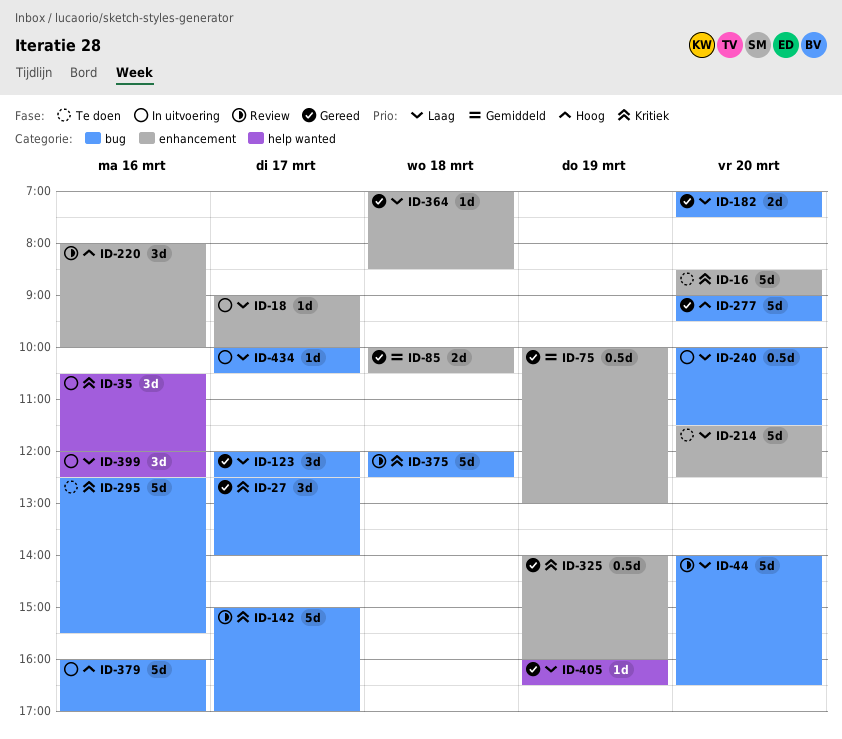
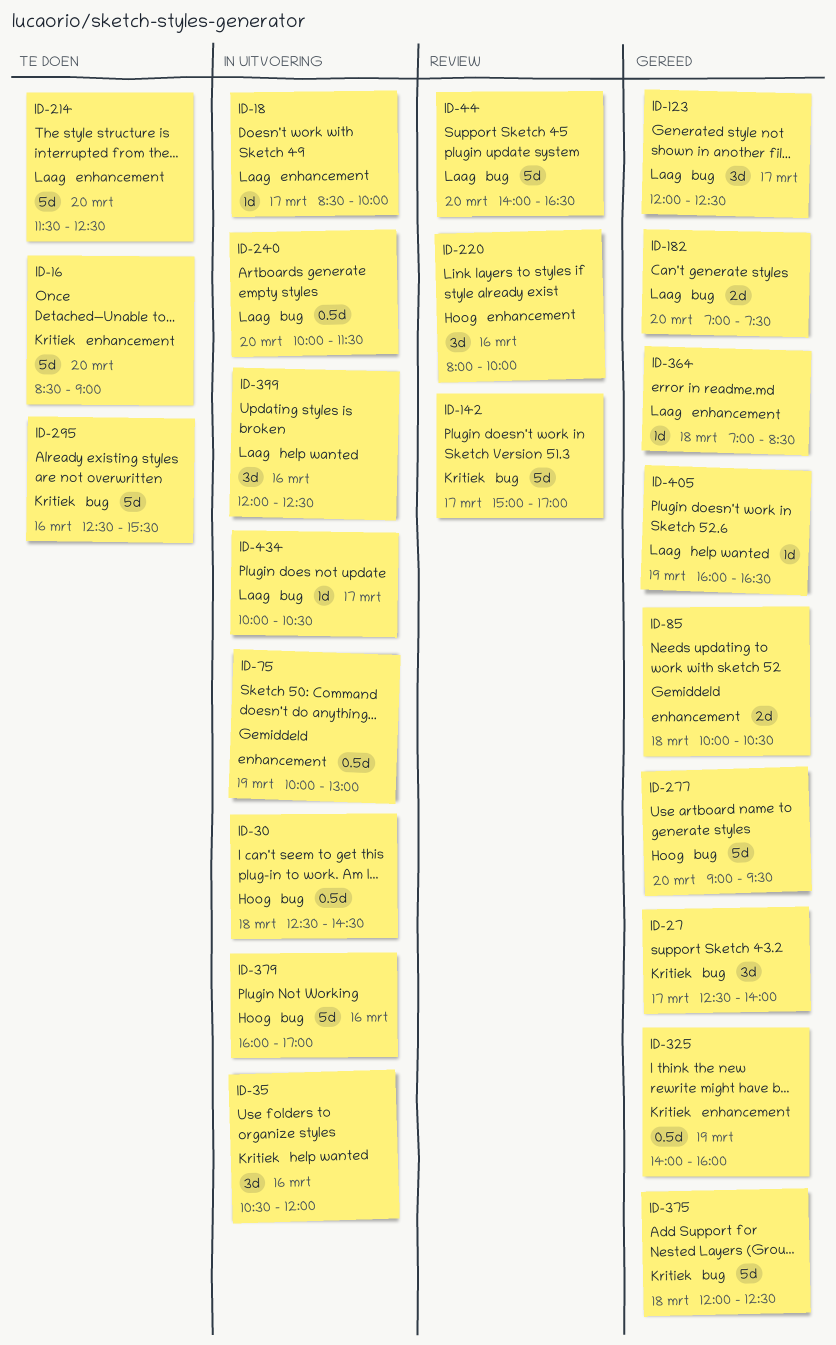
ID-18, begins: 09:00 -> 08:30
ID-30: none -> present
ID-75, status: Gereed -> In uitvoering
ID-375, status: Review -> Gereed

